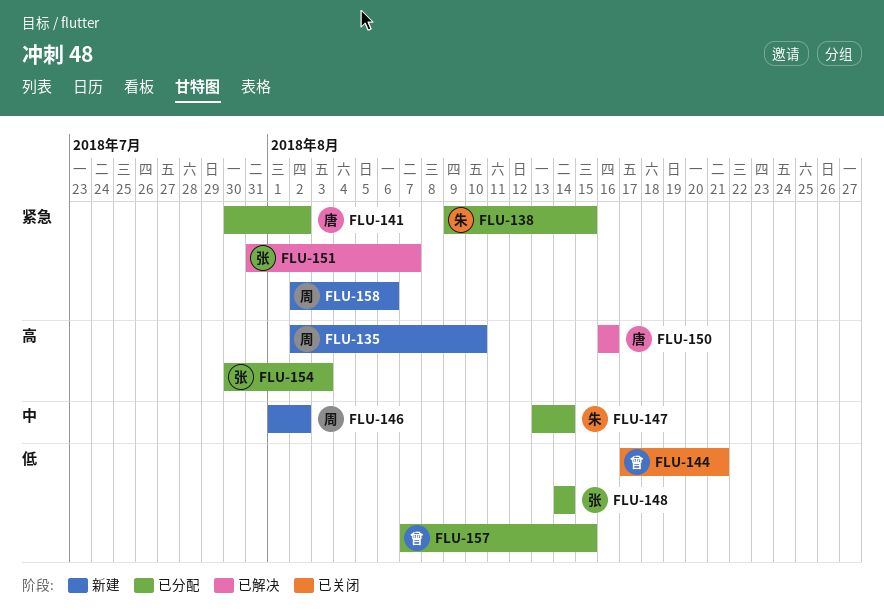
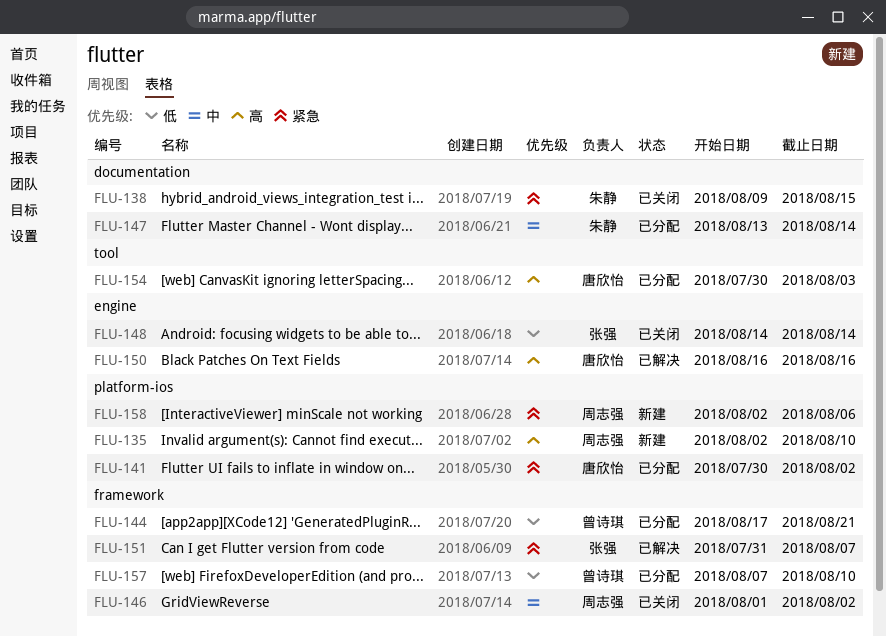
FLU-138, status: 已分配 -> 已关闭
FLU-144, status: 已关闭 -> 已分配
FLU-146, status: 新建 -> 已关闭
FLU-148, status: 已分配 -> 已关闭
FLU-154, owner: 张强 -> 唐欣怡
FLU-157, due: Aug 15 -> Aug 10

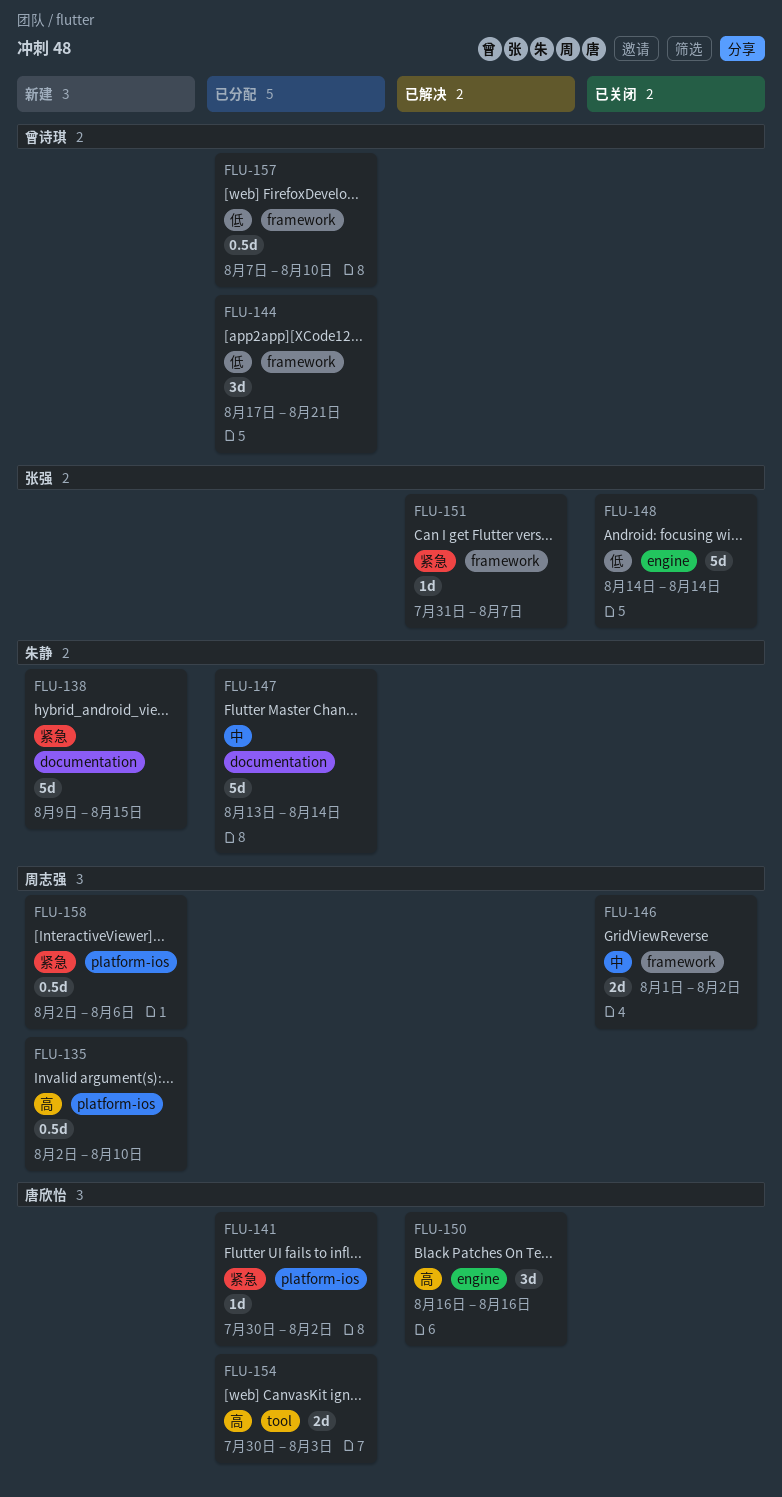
FLU-138, status: 已关闭 -> 新建

